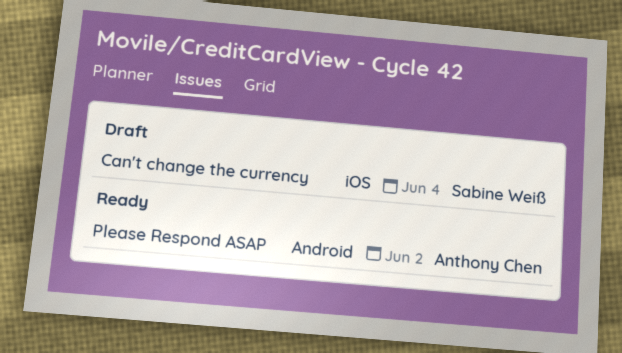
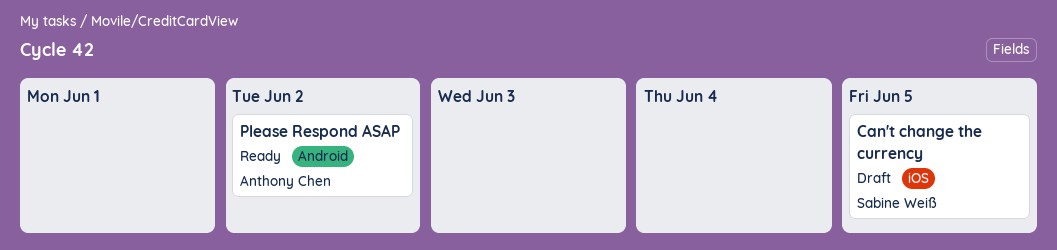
Can't change the currency, due: Jun 4 -> Jun 5

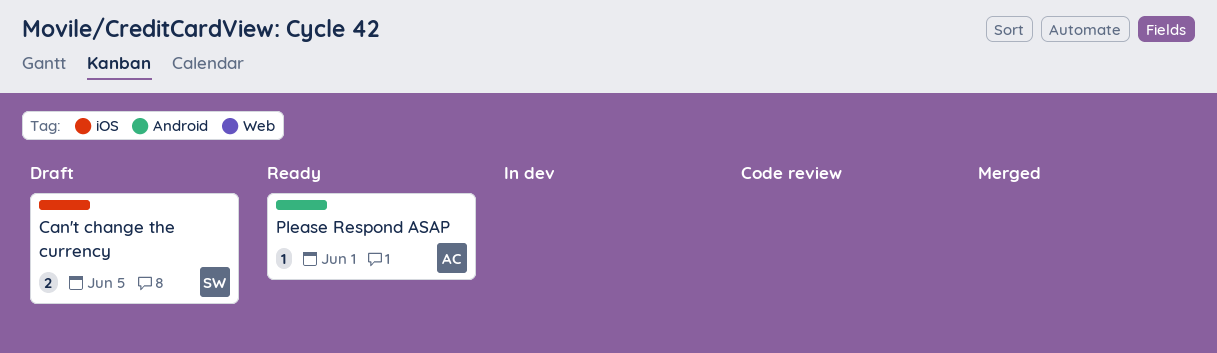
Please Respond ASAP, due: Jun 2 -> Jun 1

